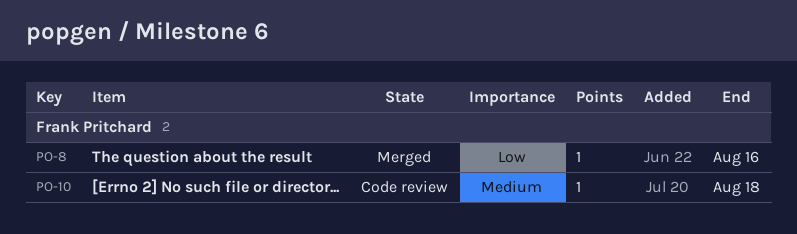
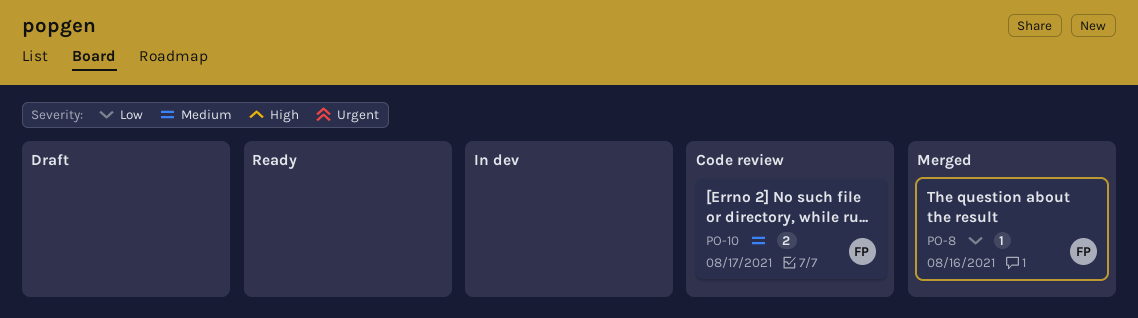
PO-10, estimate: 1 -> 2
PO-10, due: Aug 18 -> Aug 17

